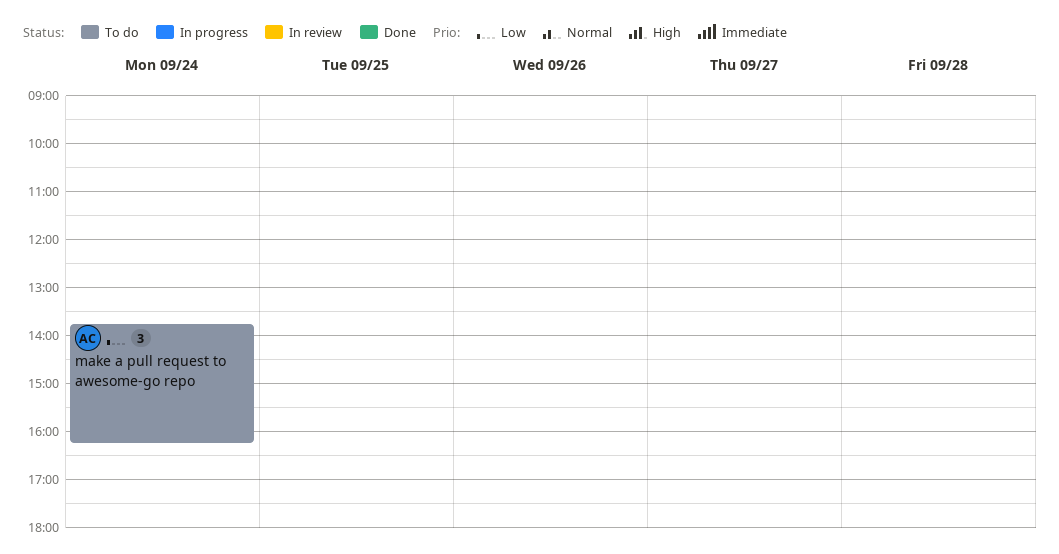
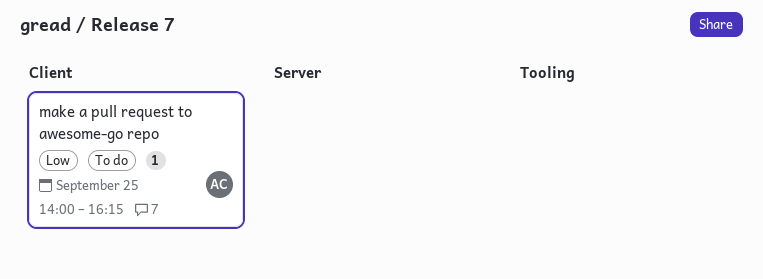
make a pull request to awesome-go repo, estimate: 3 -> 1
make a pull request to awesome-go repo, day: Sep 24 -> Sep 25
make a pull request to awesome-go repo, begins: 13:45 -> 14:00

